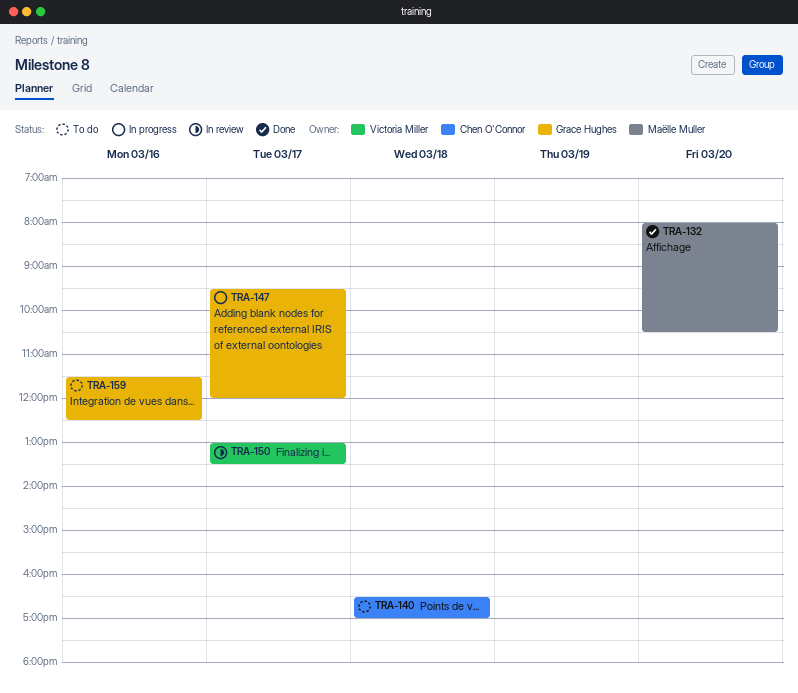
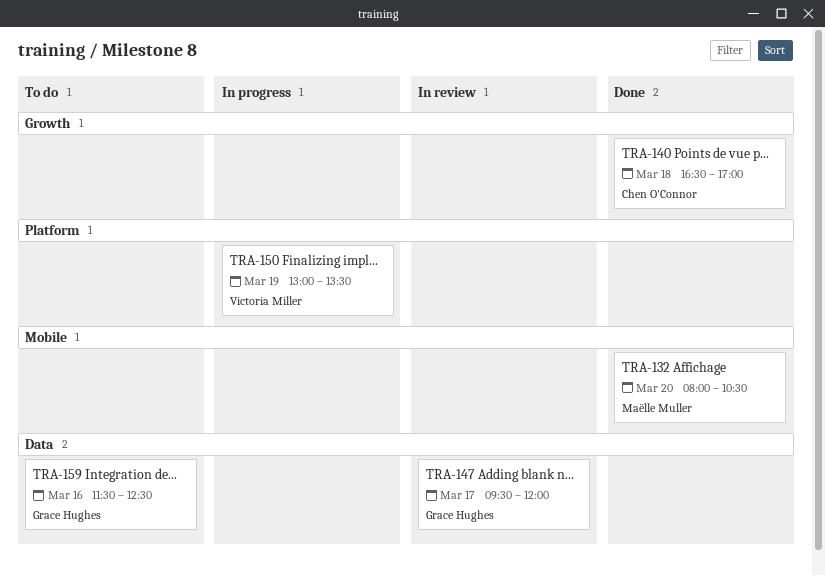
TRA-140, status: To do -> Done
TRA-147, status: In progress -> In review
TRA-150, status: In review -> In progress
TRA-150, day: Mar 17 -> Mar 19

